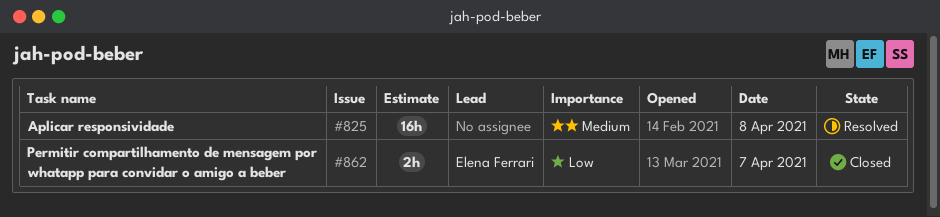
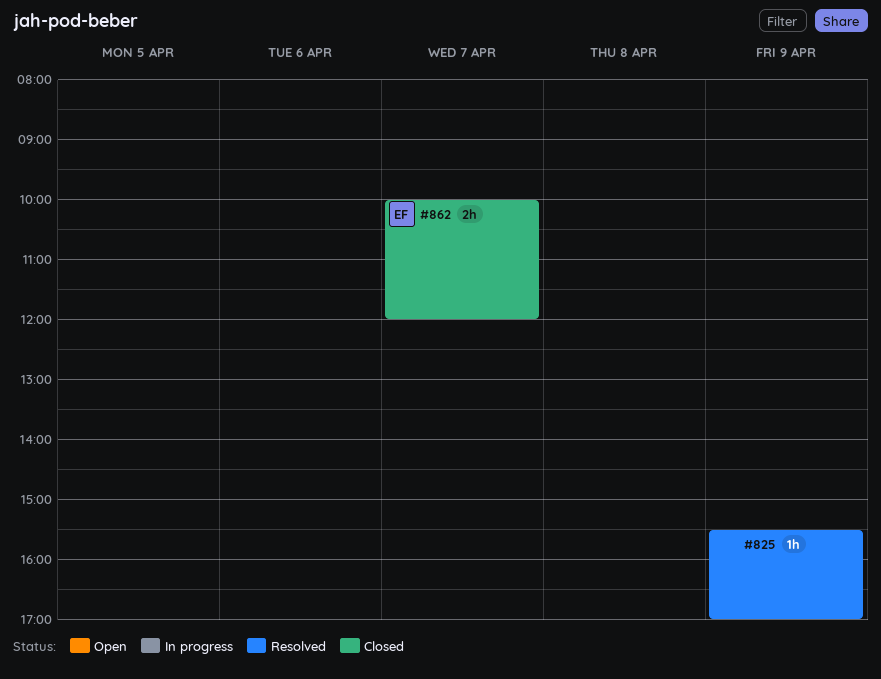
#825, estimate: 16h -> 1h
#825, day: Apr 8 -> Apr 9

